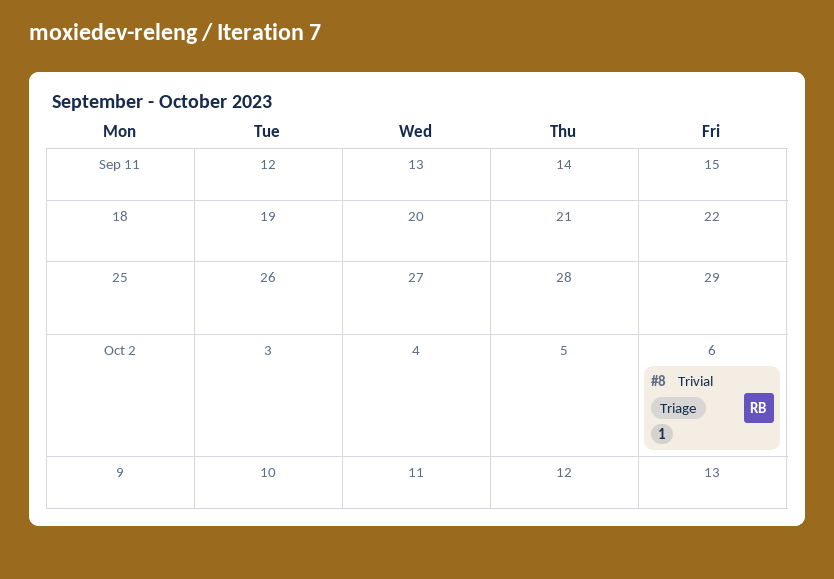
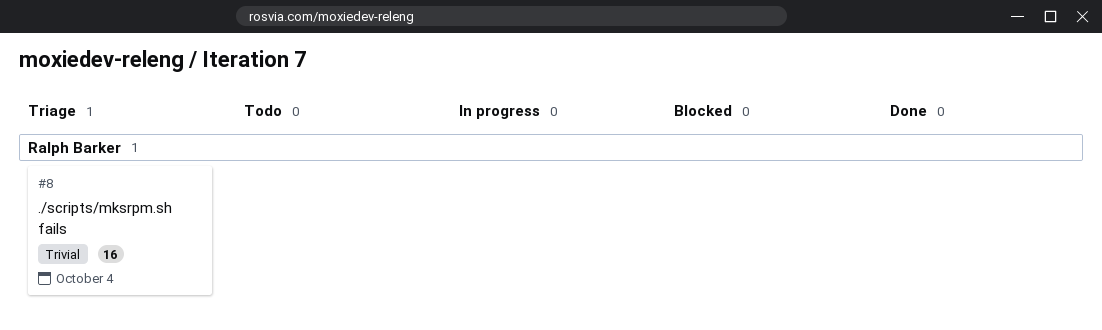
#8, estimate: 1 -> 16
#8, due: Oct 6 -> Oct 4

